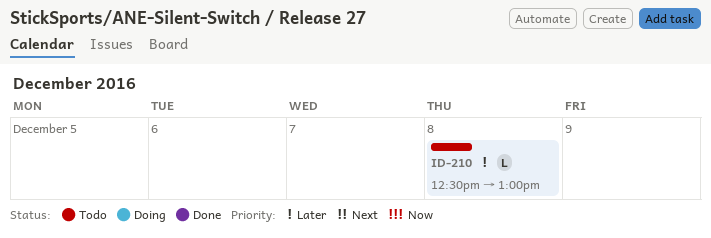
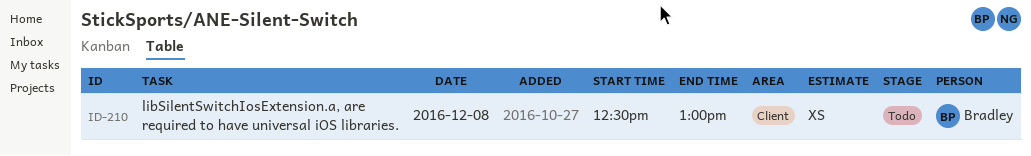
ID-210, estimate: L -> XS

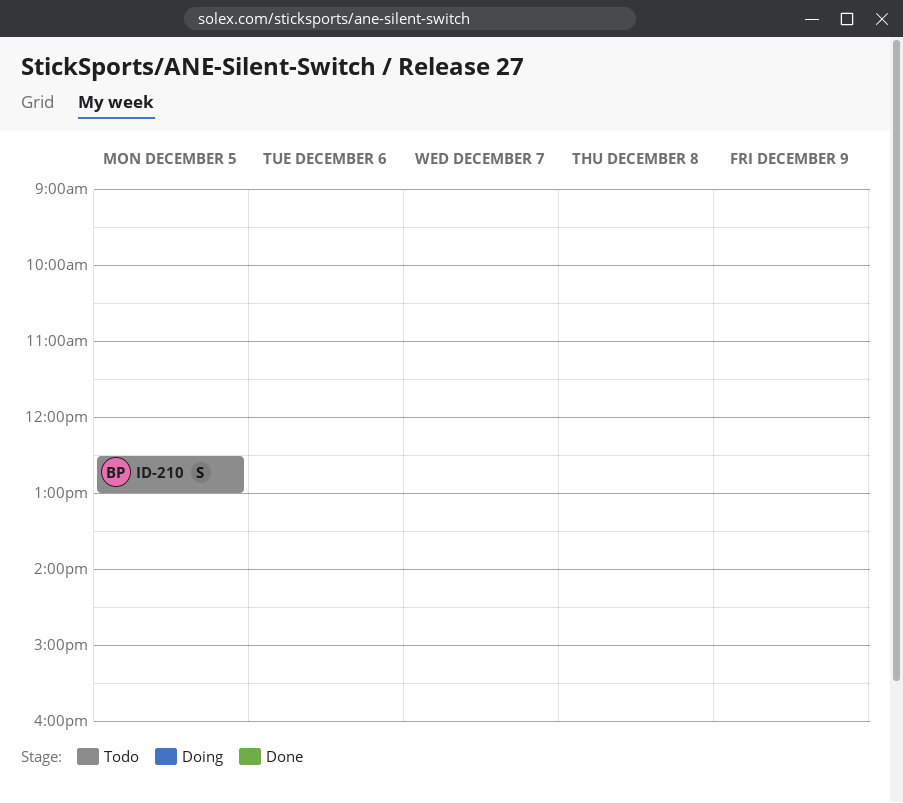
ID-210, estimate: XS -> S
ID-210, day: Dec 8 -> Dec 5

